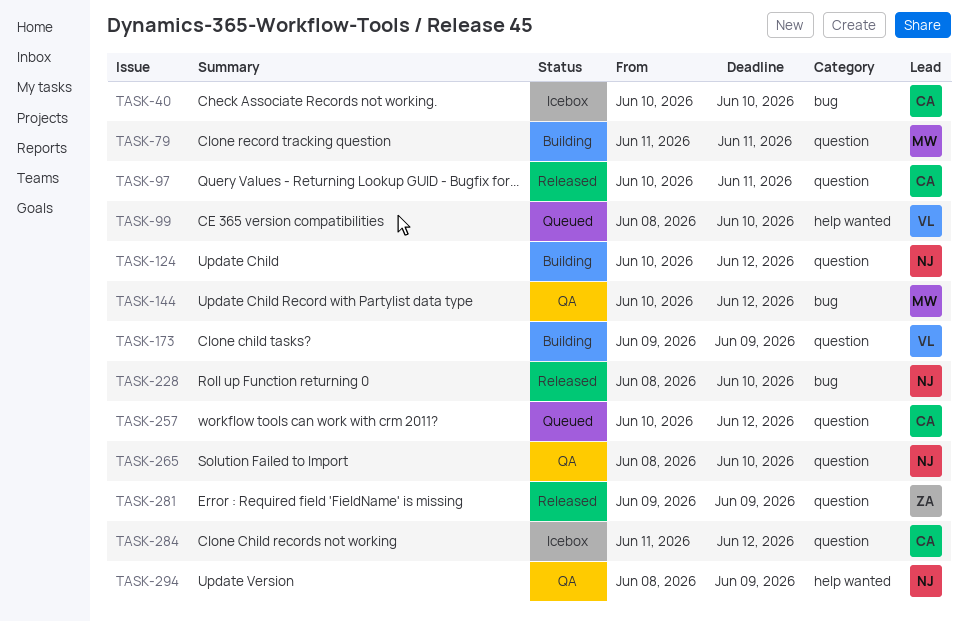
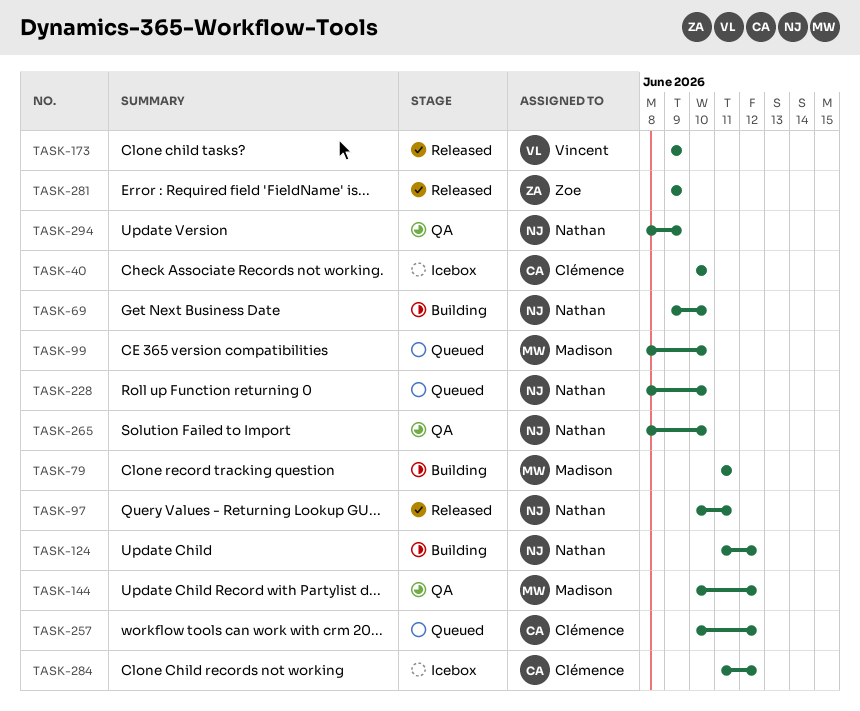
TASK-69: none -> present
TASK-97, owner: Clémence -> Nathan
TASK-99, owner: Vincent -> Madison
TASK-124, start: Jun 10 -> Jun 11
TASK-173, status: Building -> Released
TASK-228, status: Released -> Queued

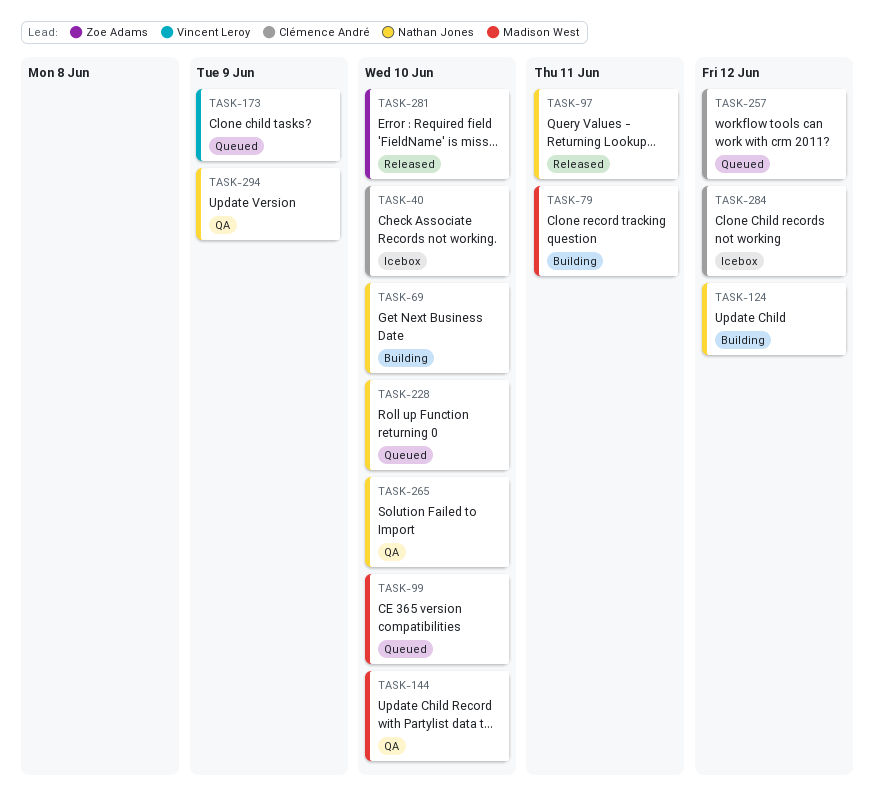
TASK-144, due: Jun 12 -> Jun 10
TASK-173, status: Released -> Queued
TASK-281, due: Jun 9 -> Jun 10

